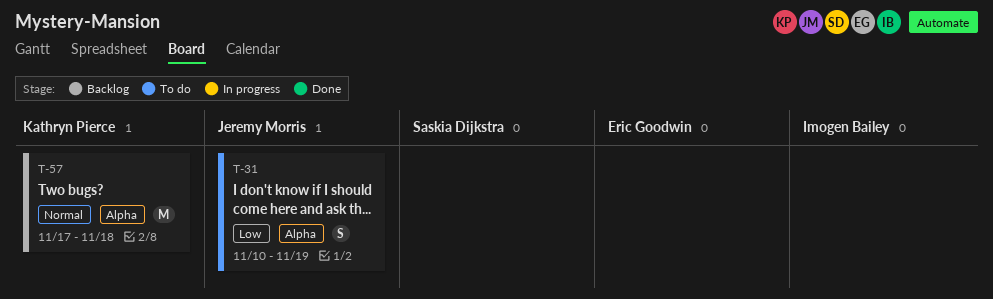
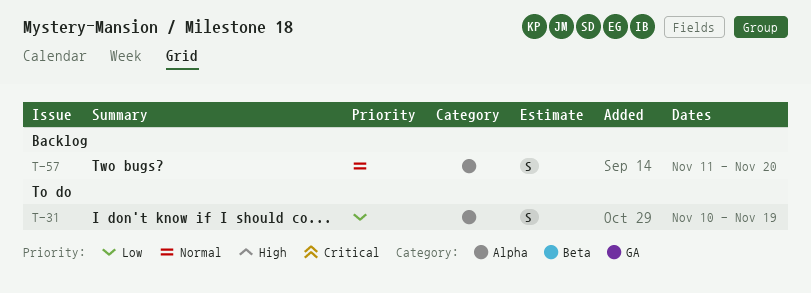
T-57, estimate: M -> S
T-57, start: Nov 17 -> Nov 11
T-57, due: Nov 18 -> Nov 20

